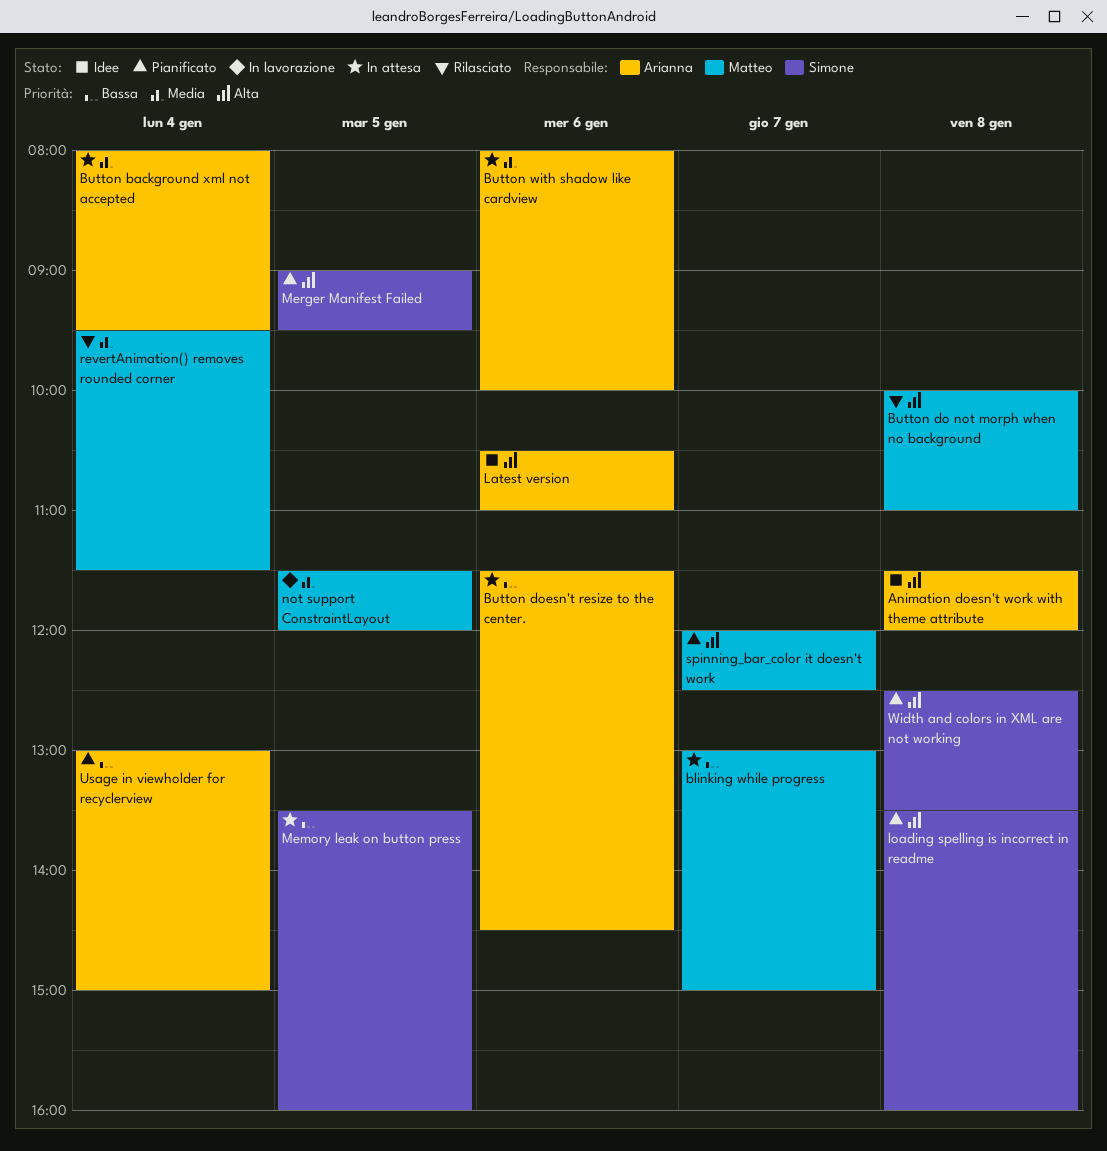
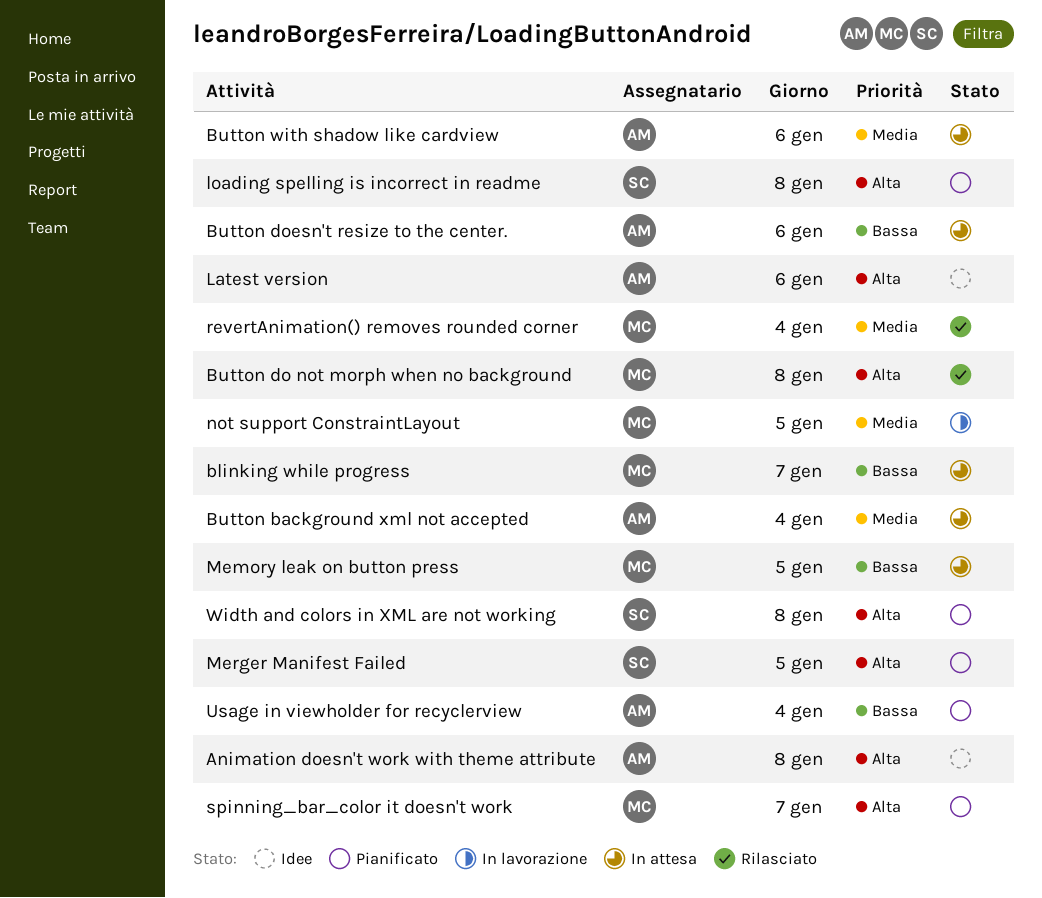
Memory leak on button press, owner: Simone -> Matteo

